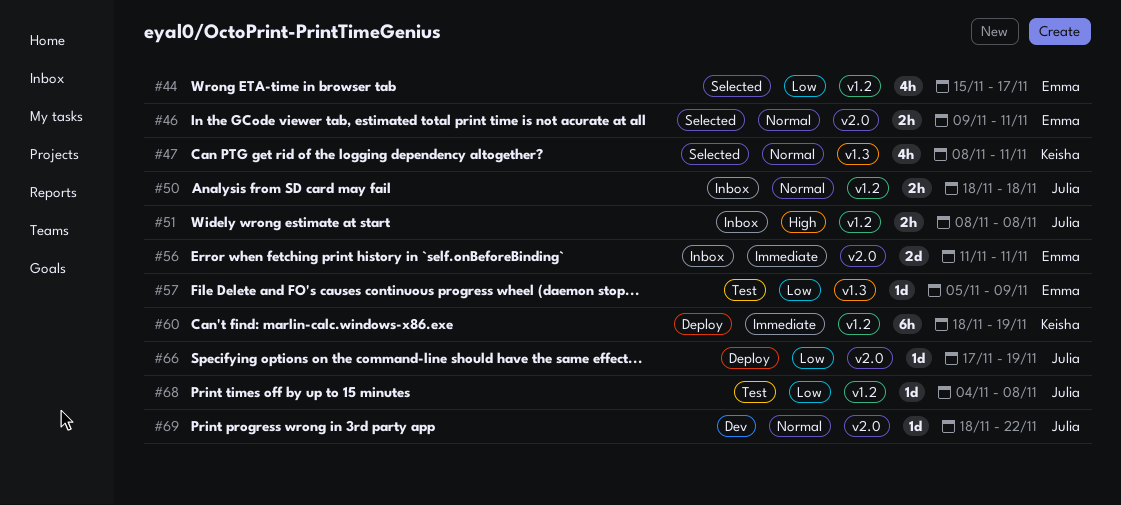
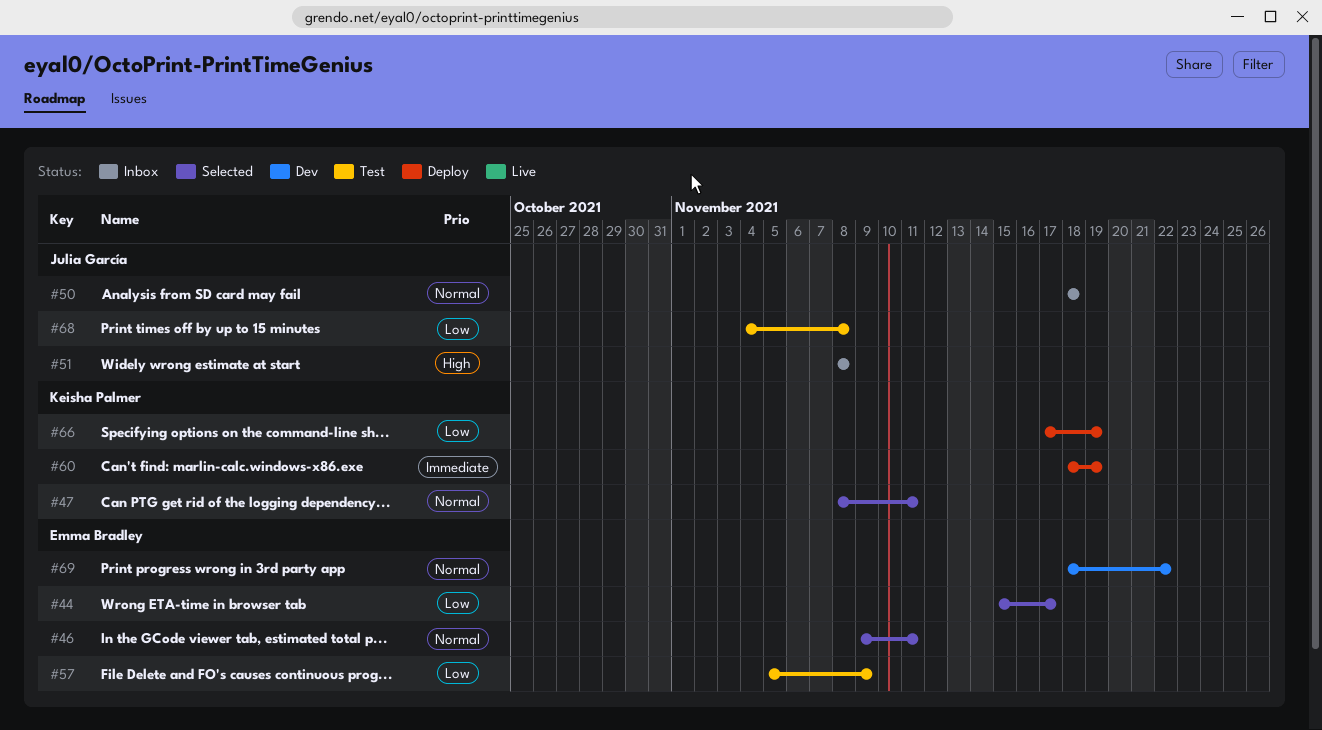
#56: present -> none
#66, owner: Julia García -> Keisha Palmer
#69, owner: Julia García -> Emma Bradley

